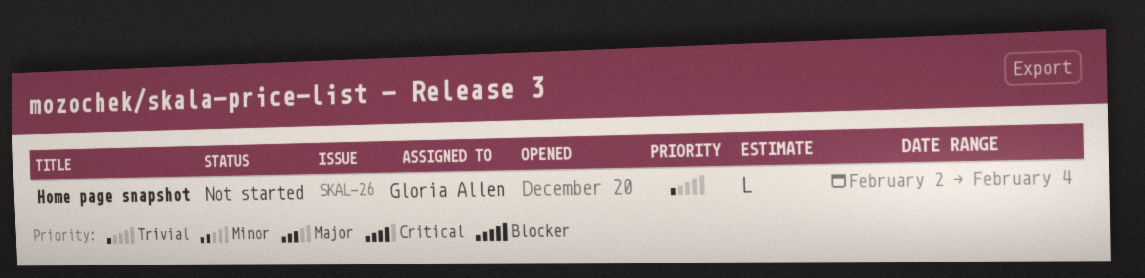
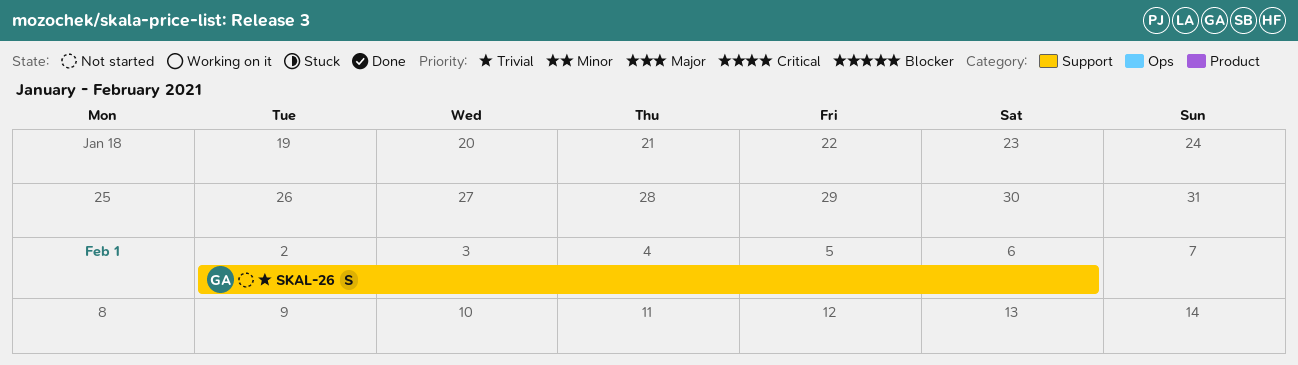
SKAL-26, estimate: L -> S
SKAL-26, due: Feb 4 -> Feb 6

